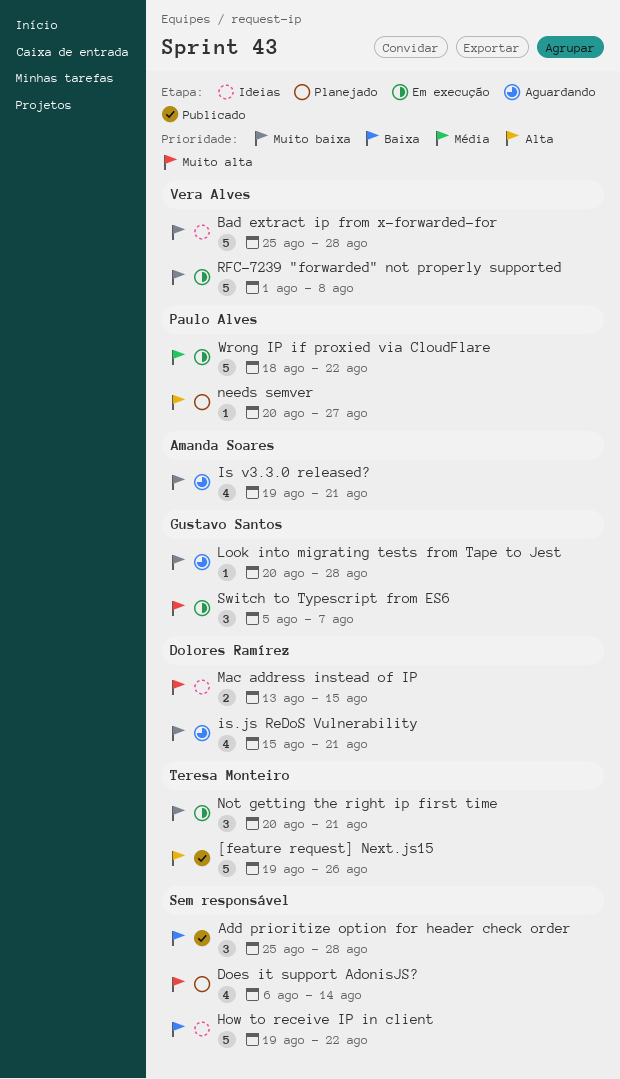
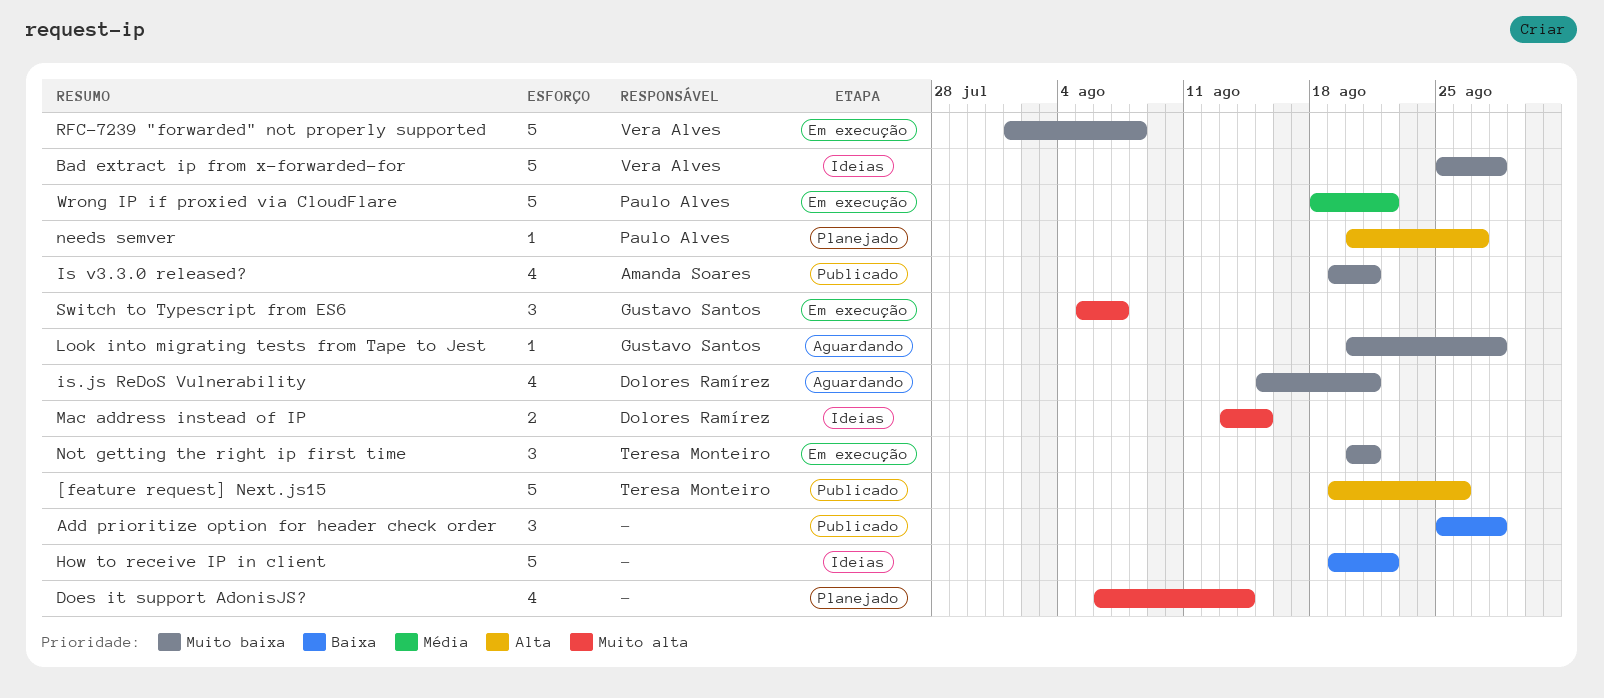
Is v3.3.0 released?, status: Aguardando -> Publicado

